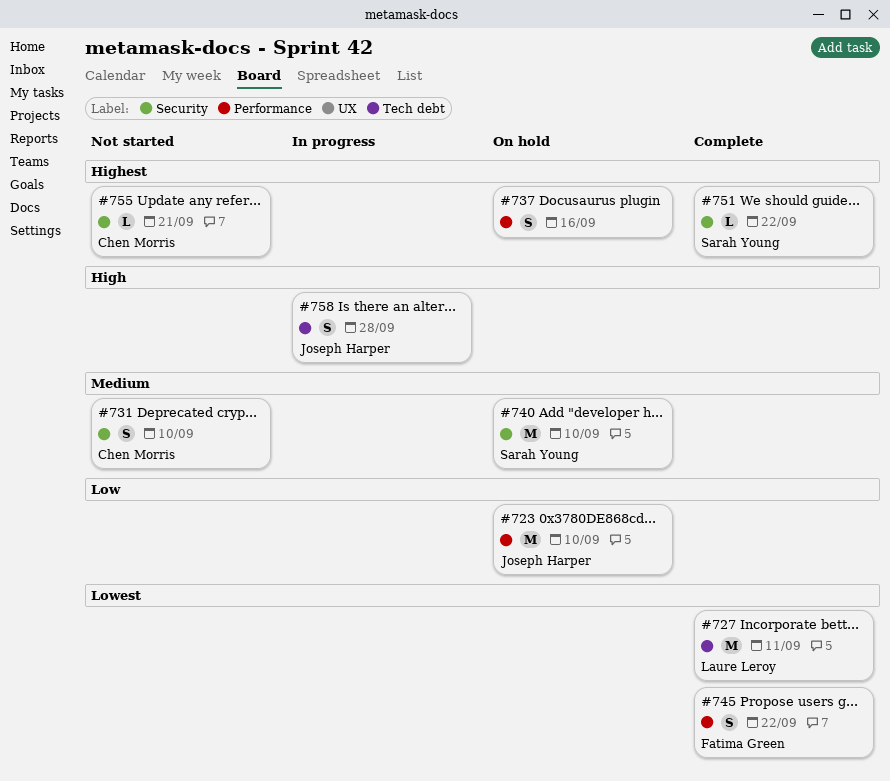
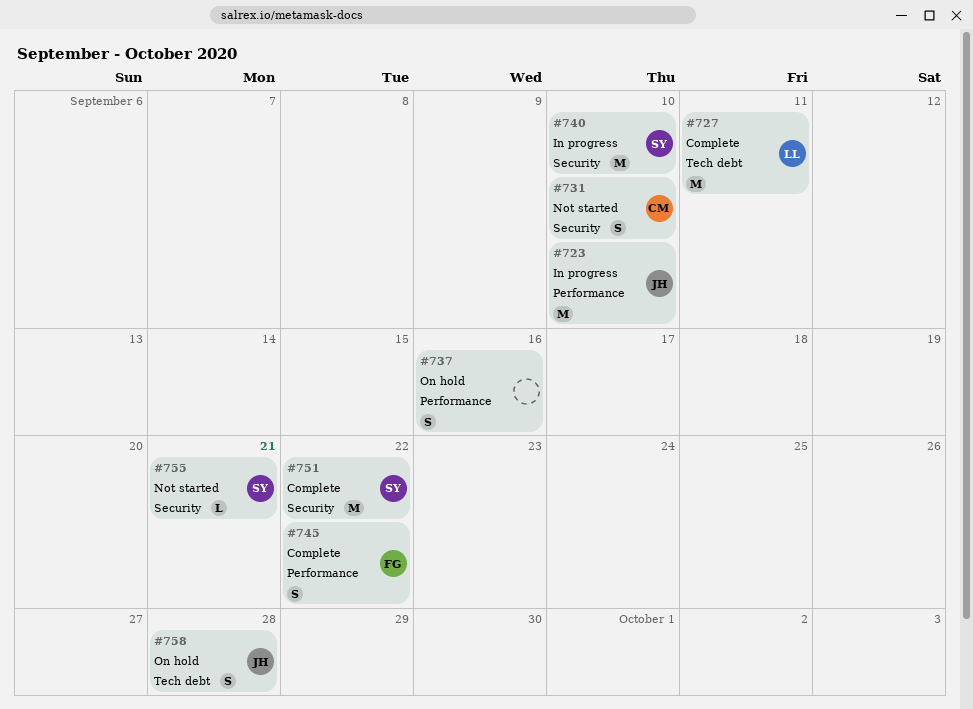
#723, status: On hold -> In progress
#740, status: On hold -> In progress
#751, estimate: L -> M
#755, owner: Chen Morris -> Sarah Young
#758, status: In progress -> On hold

